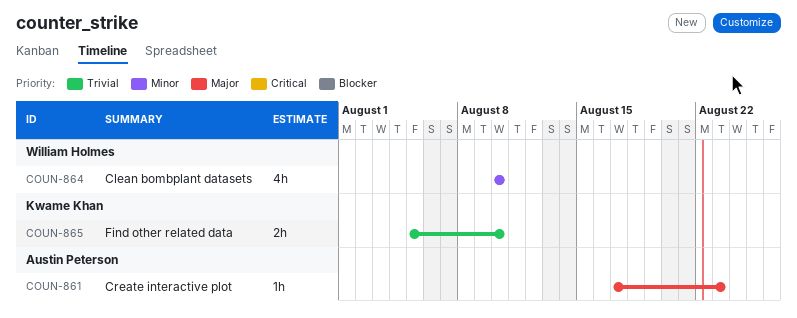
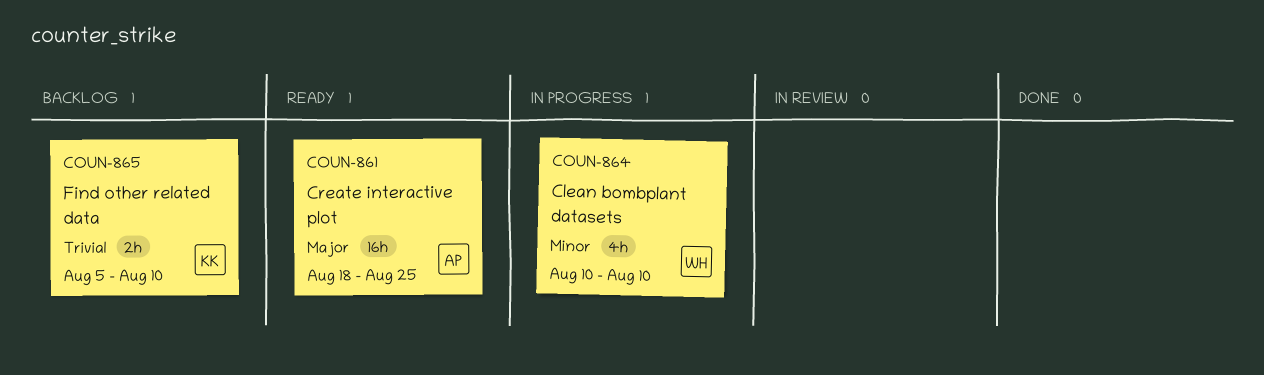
COUN-861, estimate: 1h -> 16h
COUN-861, start: Aug 17 -> Aug 18
COUN-861, due: Aug 23 -> Aug 25

